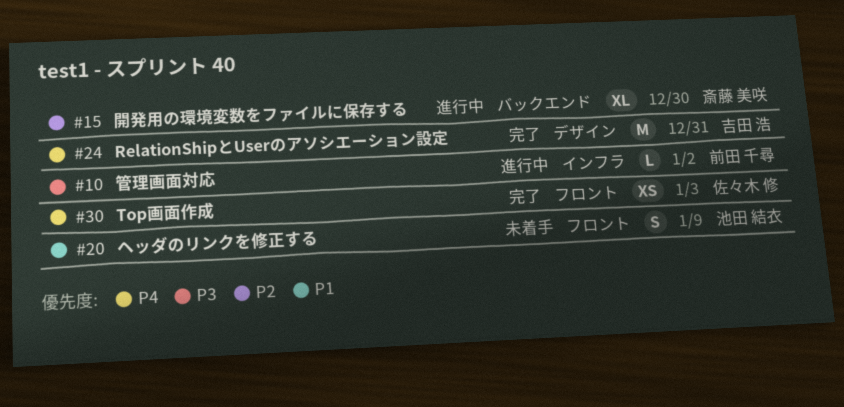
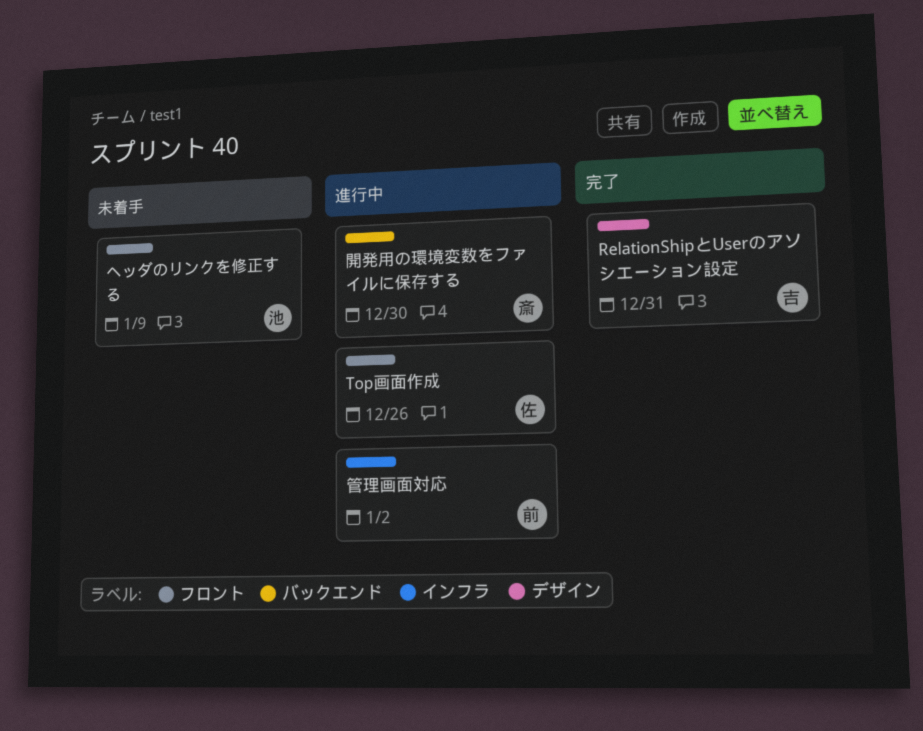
Top画面作成, status: 完了 -> 進行中
Top画面作成, due: Jan 3 -> Dec 26

